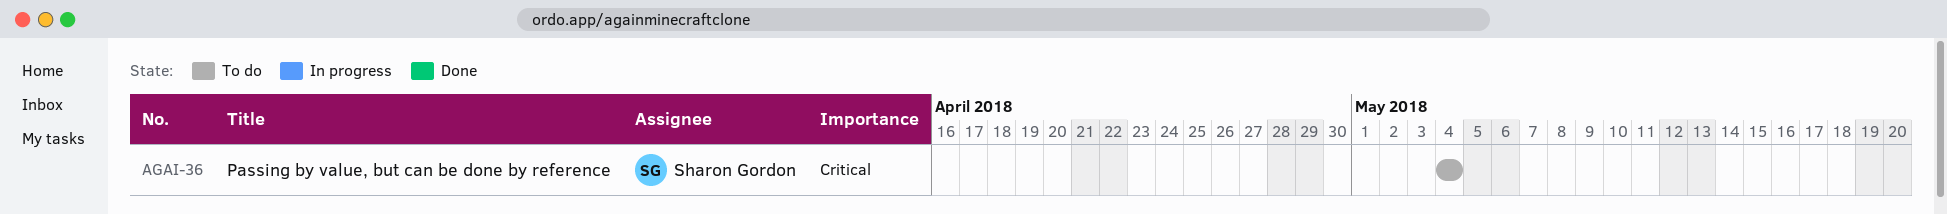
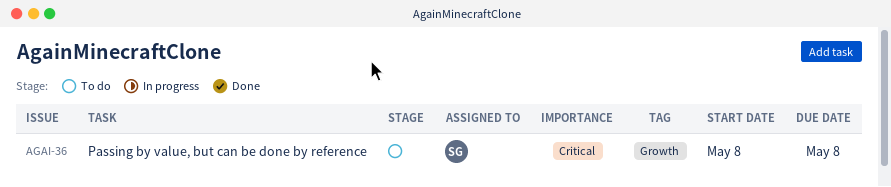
AGAI-36, start: May 4 -> May 8
AGAI-36, due: May 4 -> May 8

